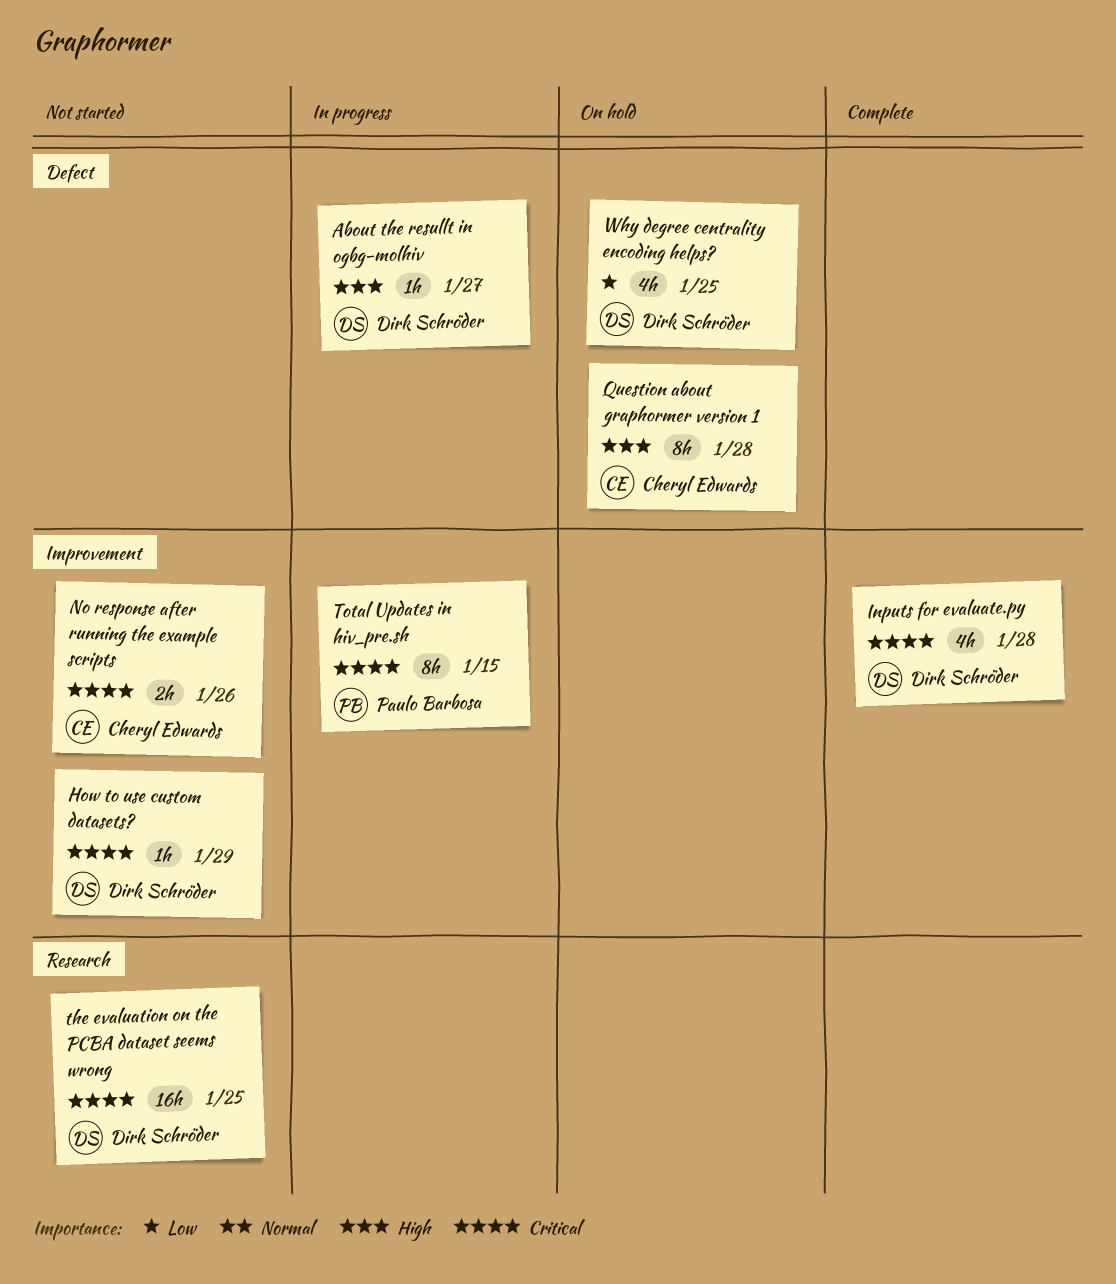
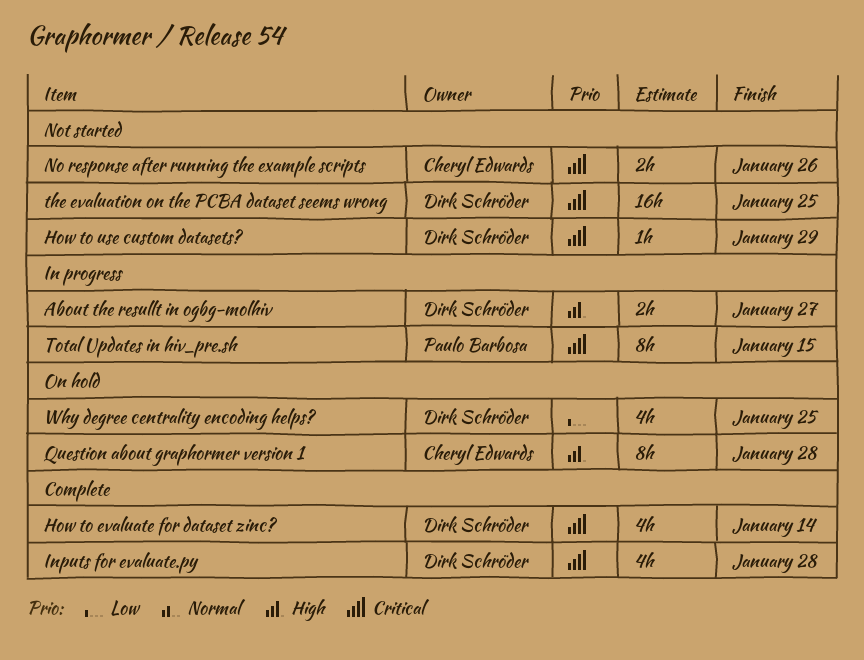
About the resullt in ogbg-molhiv, estimate: 1h -> 2h
How to evaluate for dataset zinc?: none -> present

